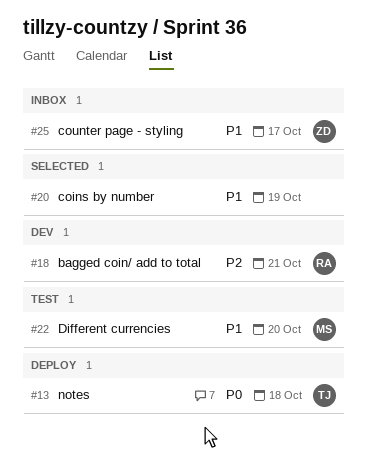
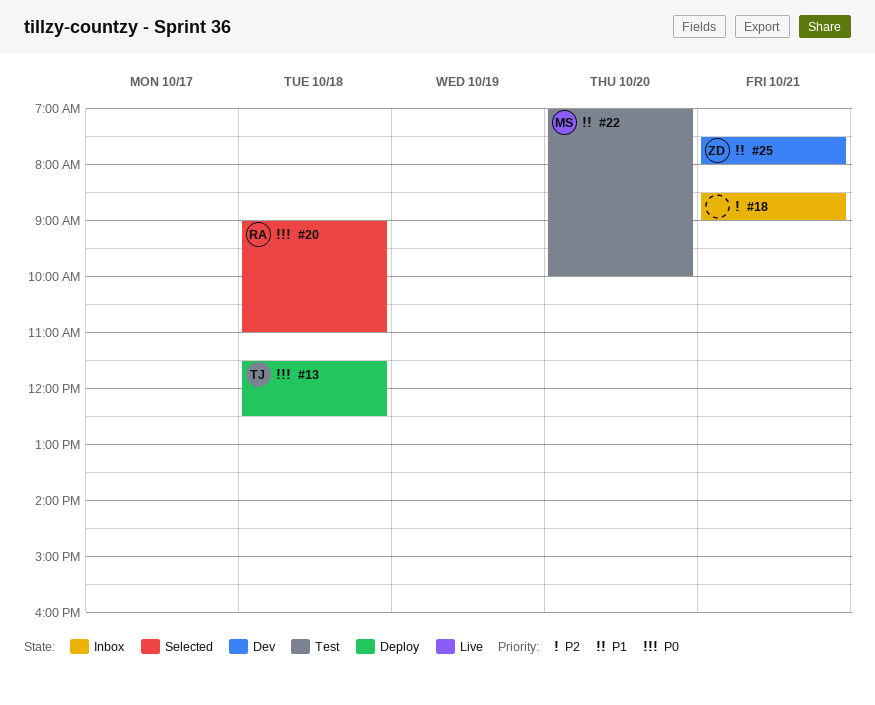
#18, status: Dev -> Inbox
#18, owner: RA -> none
#20, owner: none -> RA
#20, priority: P1 -> P0
#20, day: Oct 19 -> Oct 18
#25, status: Inbox -> Dev
#25, day: Oct 17 -> Oct 21

